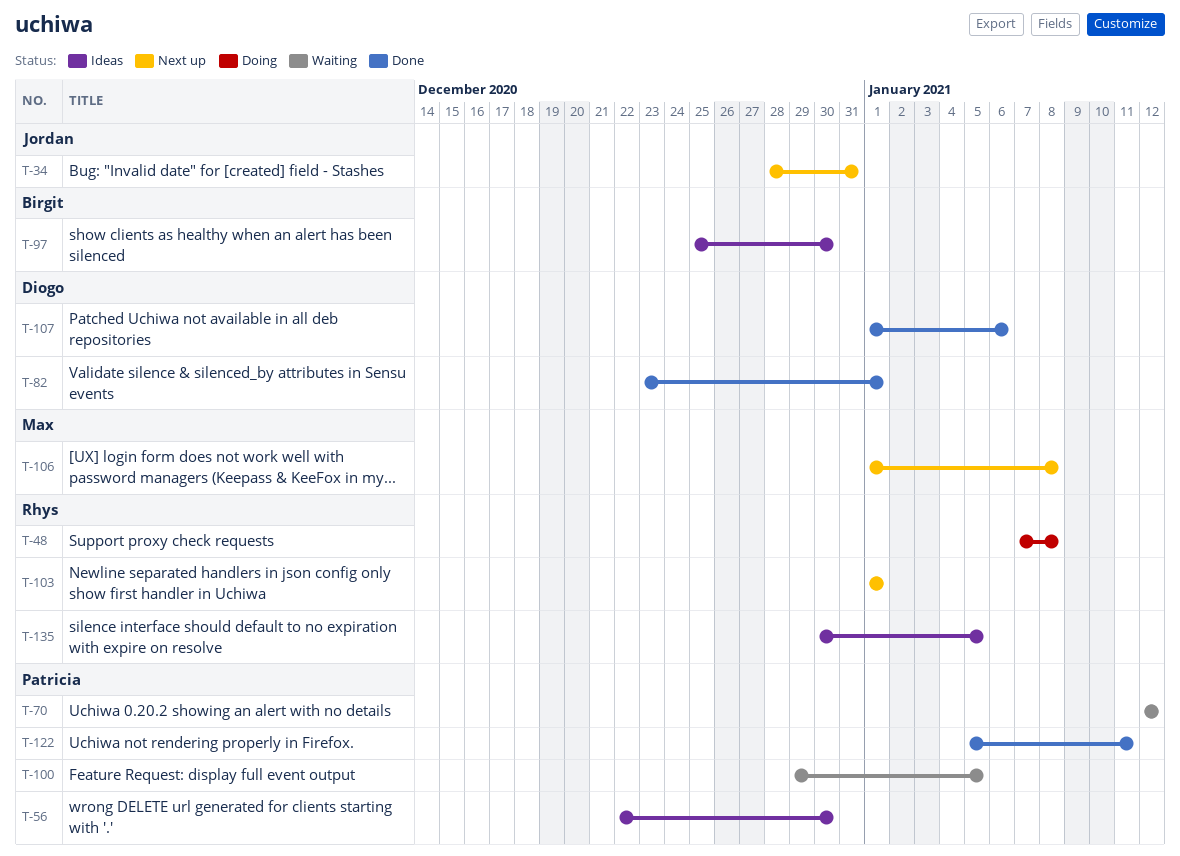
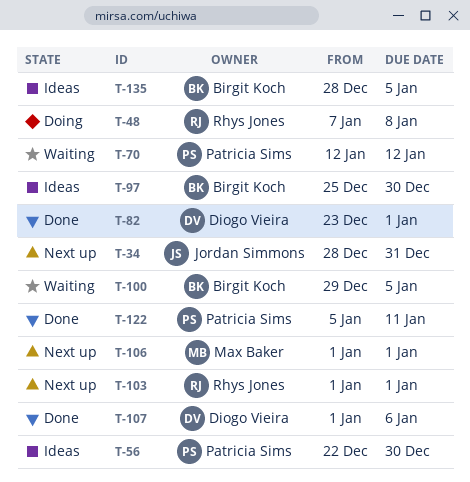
T-100, owner: Patricia Sims -> Birgit Koch
T-106, due: Jan 8 -> Jan 1
T-135, owner: Rhys Jones -> Birgit Koch
T-135, start: Dec 30 -> Dec 28

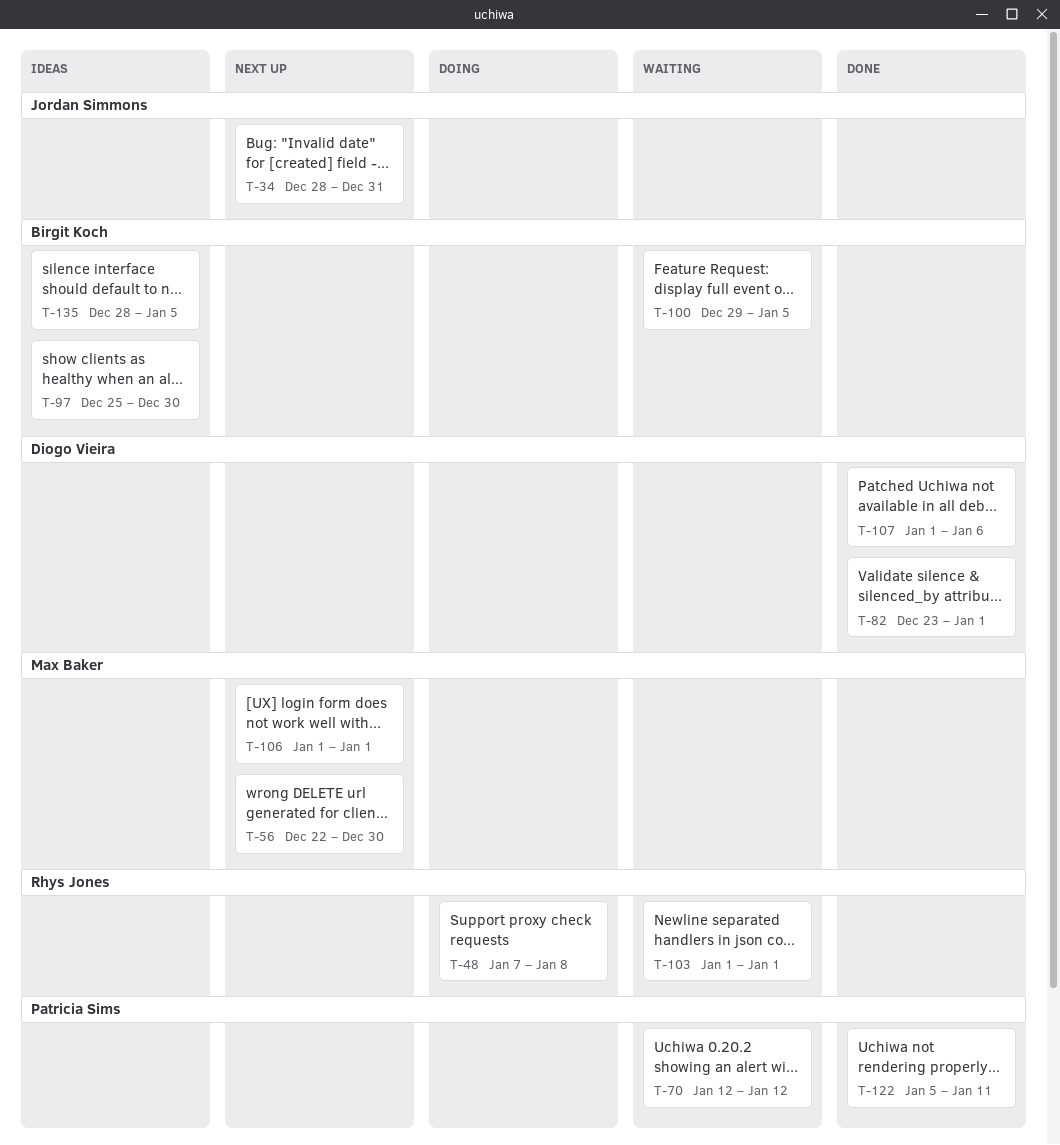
T-56, status: Ideas -> Next up
T-56, owner: Patricia Sims -> Max Baker
T-103, status: Next up -> Waiting

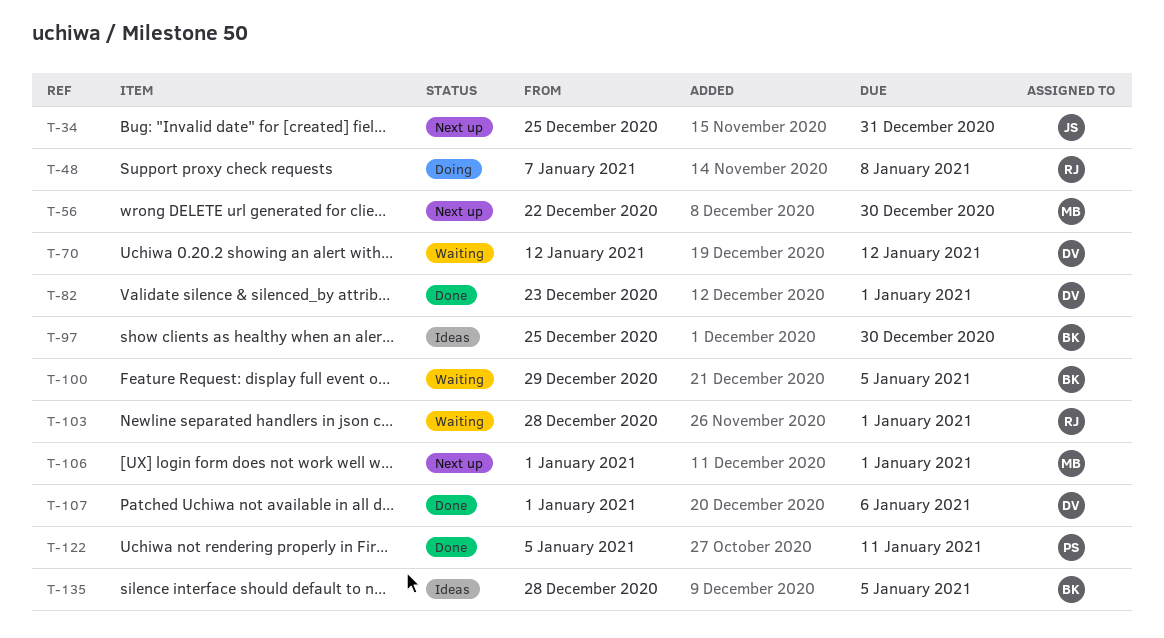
T-34, start: Dec 28 -> Dec 25
T-70, owner: Patricia Sims -> Diogo Vieira
T-103, start: Jan 1 -> Dec 28

